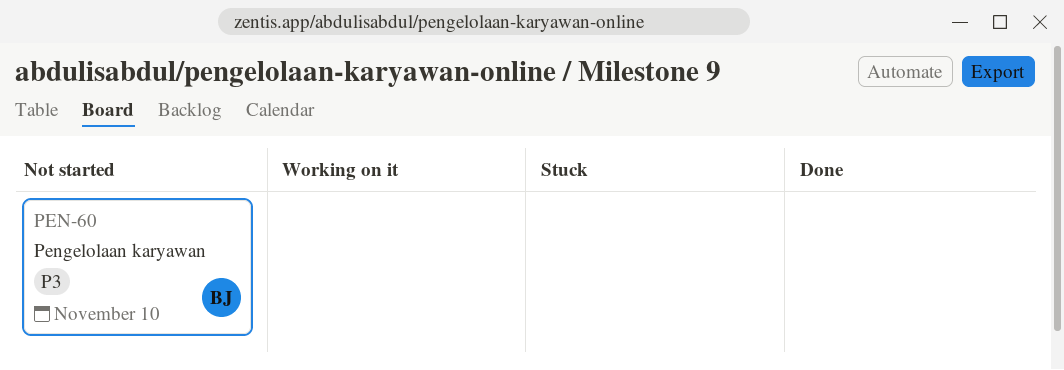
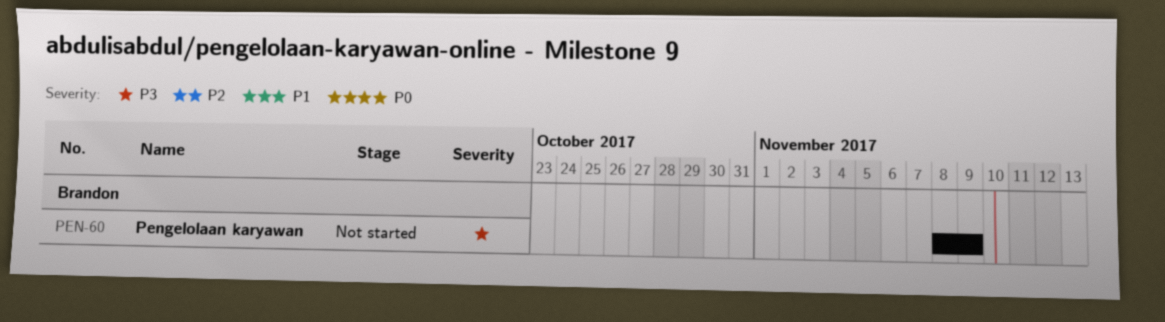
PEN-60, due: Nov 10 -> Nov 9

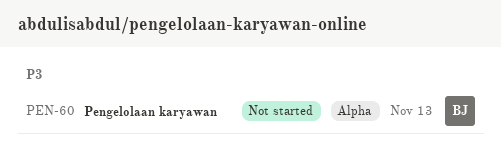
PEN-60, due: Nov 9 -> Nov 13

